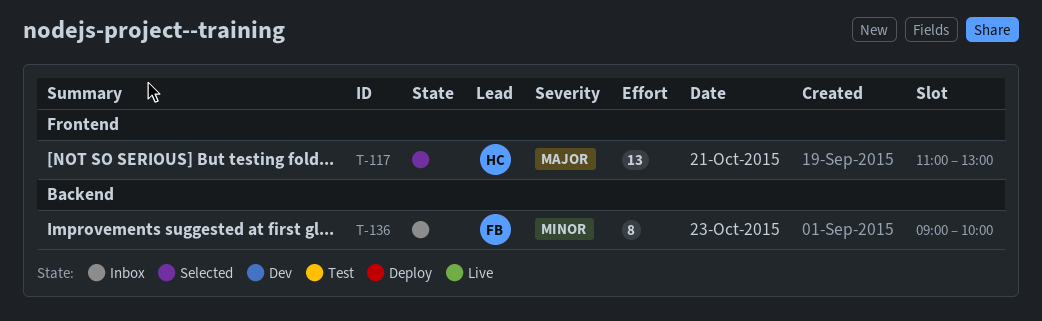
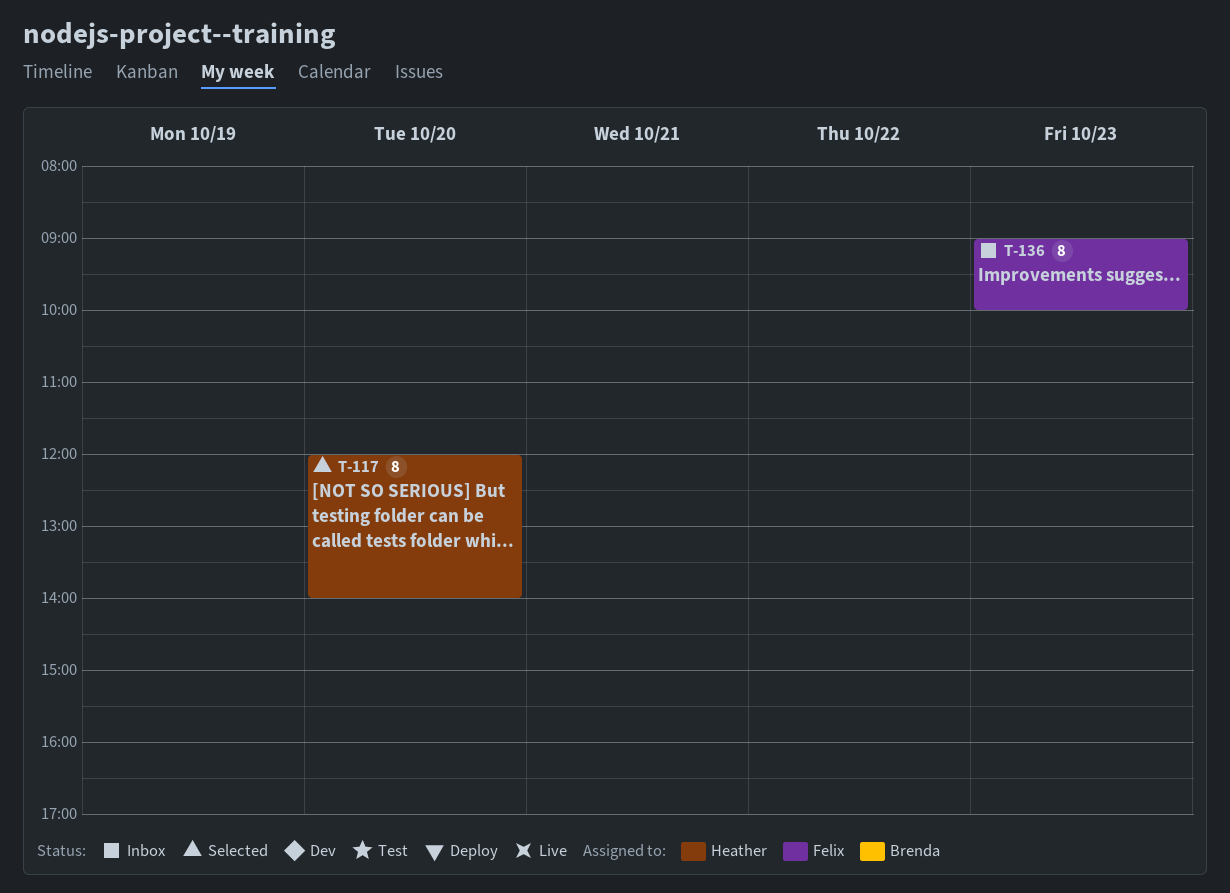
T-117, estimate: 13 -> 8
T-117, day: Oct 21 -> Oct 20
T-117, begins: 11:00 -> 12:00
T-117, ends: 13:00 -> 14:00

